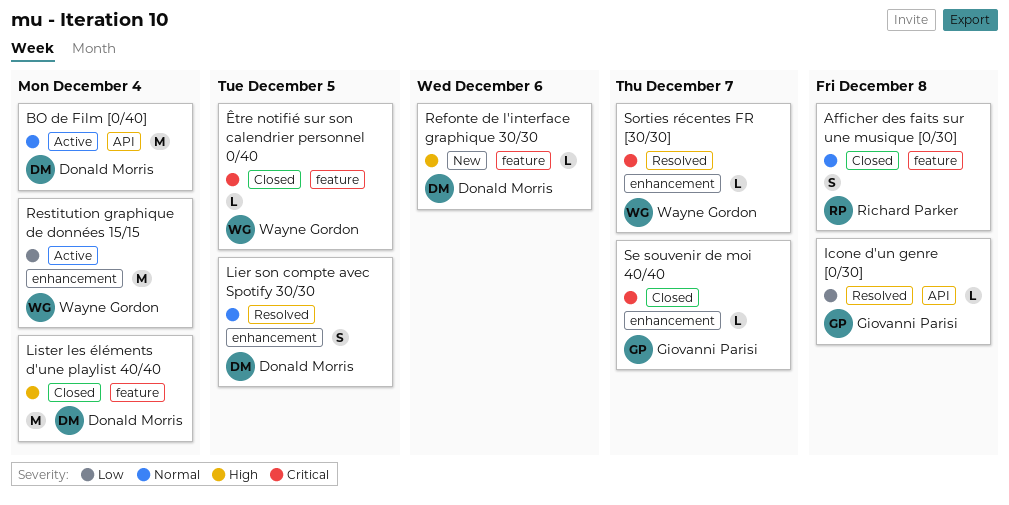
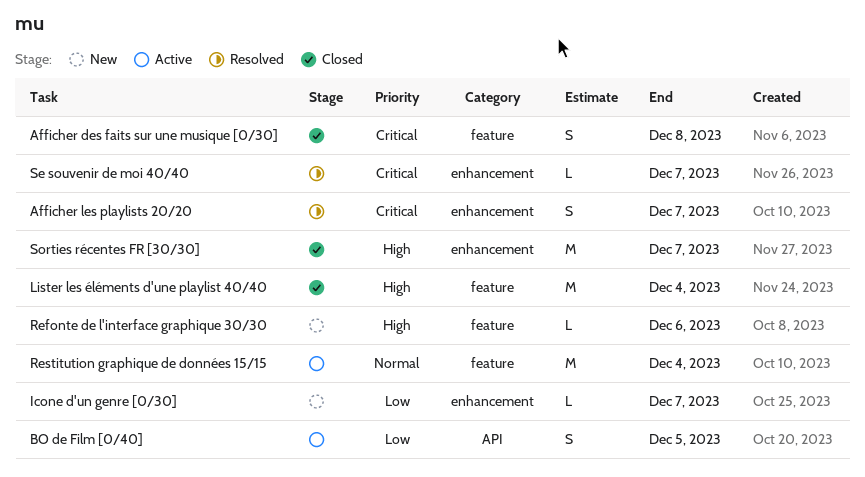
Afficher des faits sur une musique [0/30], priority: Normal -> Critical
Afficher les playlists 20/20: none -> present
BO de Film [0/40], priority: Normal -> Low
BO de Film [0/40], estimate: M -> S
BO de Film [0/40], due: Dec 4 -> Dec 5
Icone d'un genre [0/30], status: Resolved -> New
Icone d'un genre [0/30], label: API -> enhancement
Icone d'un genre [0/30], due: Dec 8 -> Dec 7
Lier son compte avec Spotify 30/30: present -> none
Restitution graphique de données 15/15, priority: Low -> Normal
Restitution graphique de données 15/15, label: enhancement -> feature
Se souvenir de moi 40/40, status: Closed -> Resolved
Sorties récentes FR [30/30], status: Resolved -> Closed
Sorties récentes FR [30/30], priority: Critical -> High
Sorties récentes FR [30/30], estimate: L -> M
Être notifié sur son calendrier personnel 0/40: present -> none

